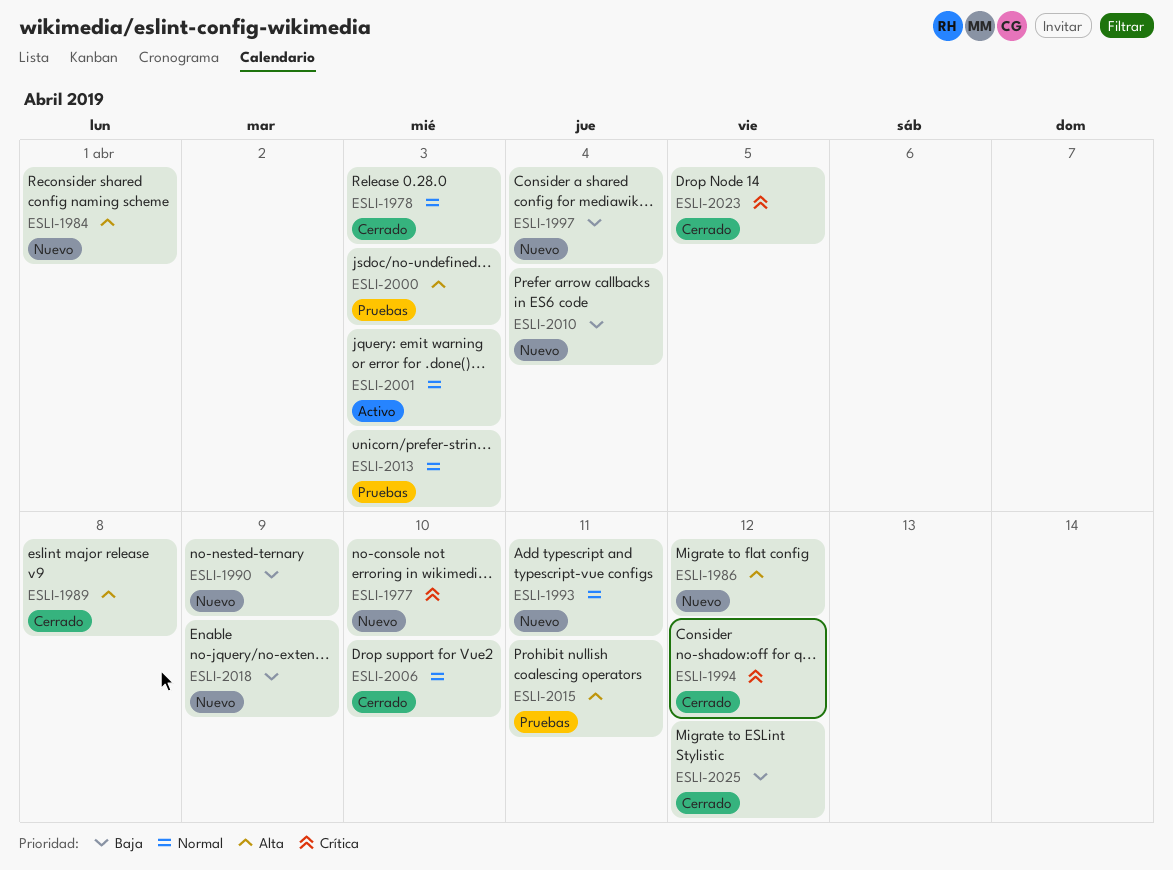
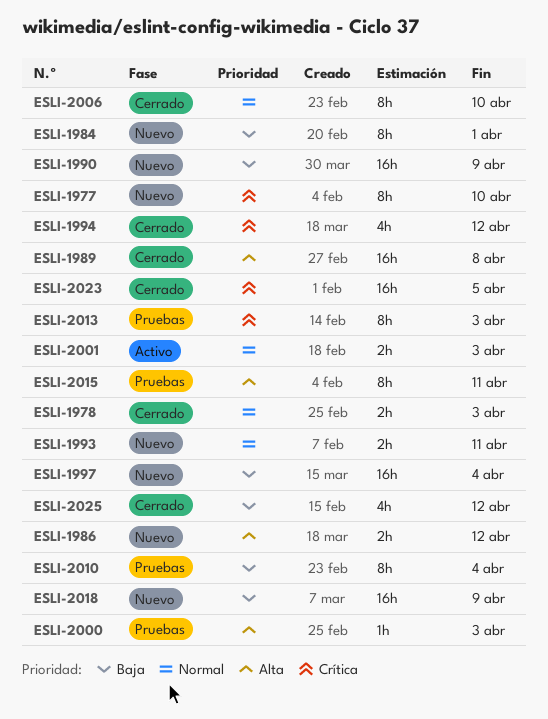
ESLI-1984, priority: Alta -> Baja
ESLI-2010, status: Nuevo -> Pruebas
ESLI-2013, priority: Normal -> Crítica

